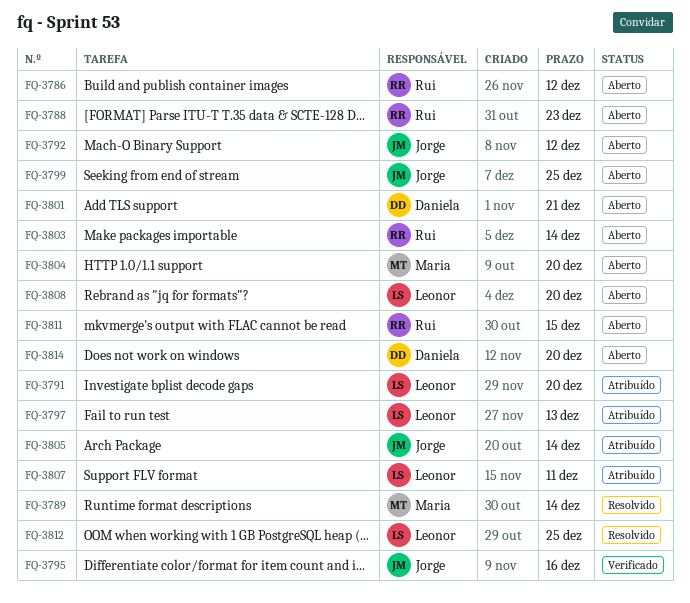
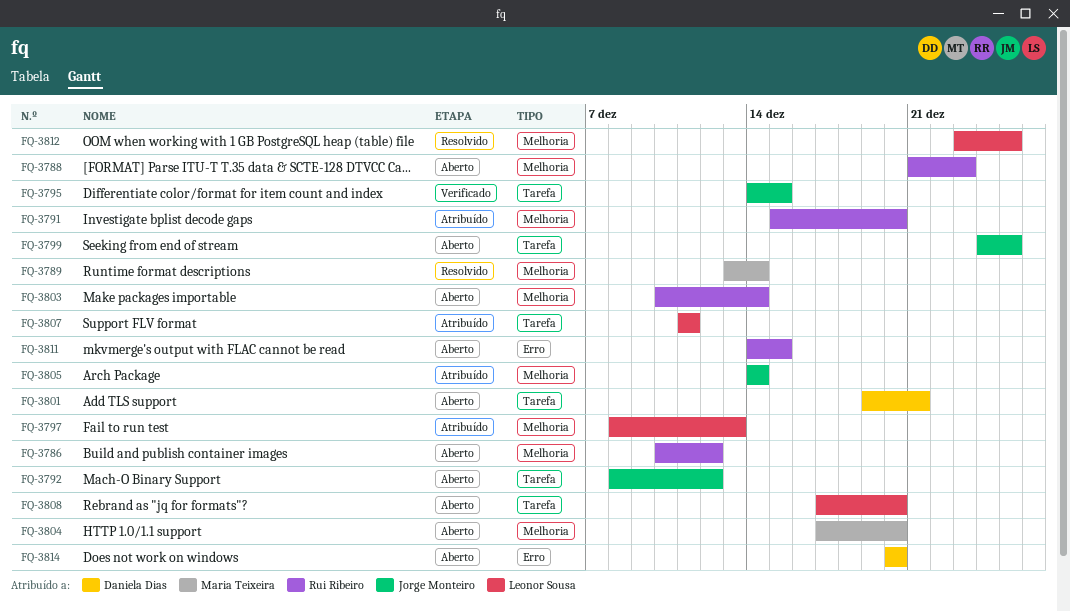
FQ-3791, owner: Leonor Sousa -> Rui Ribeiro
FQ-3795, due: Dec 16 -> Dec 15

